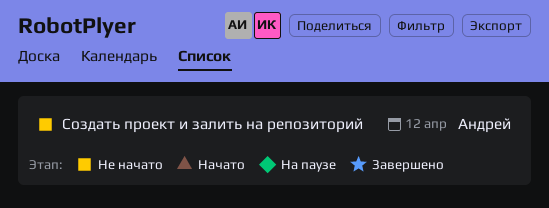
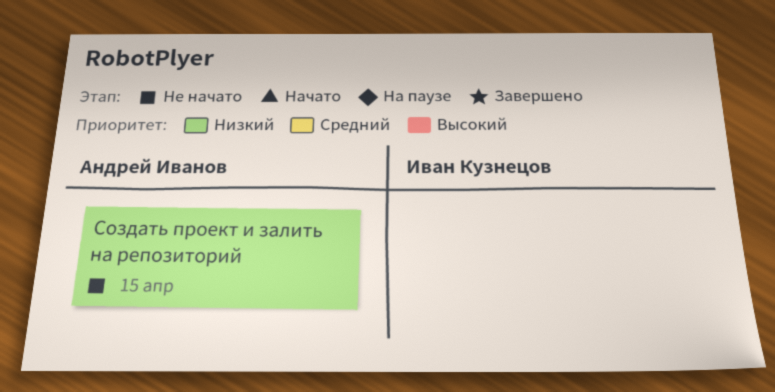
Создать проект и залить на репозиторий, due: Apr 12 -> Apr 15

